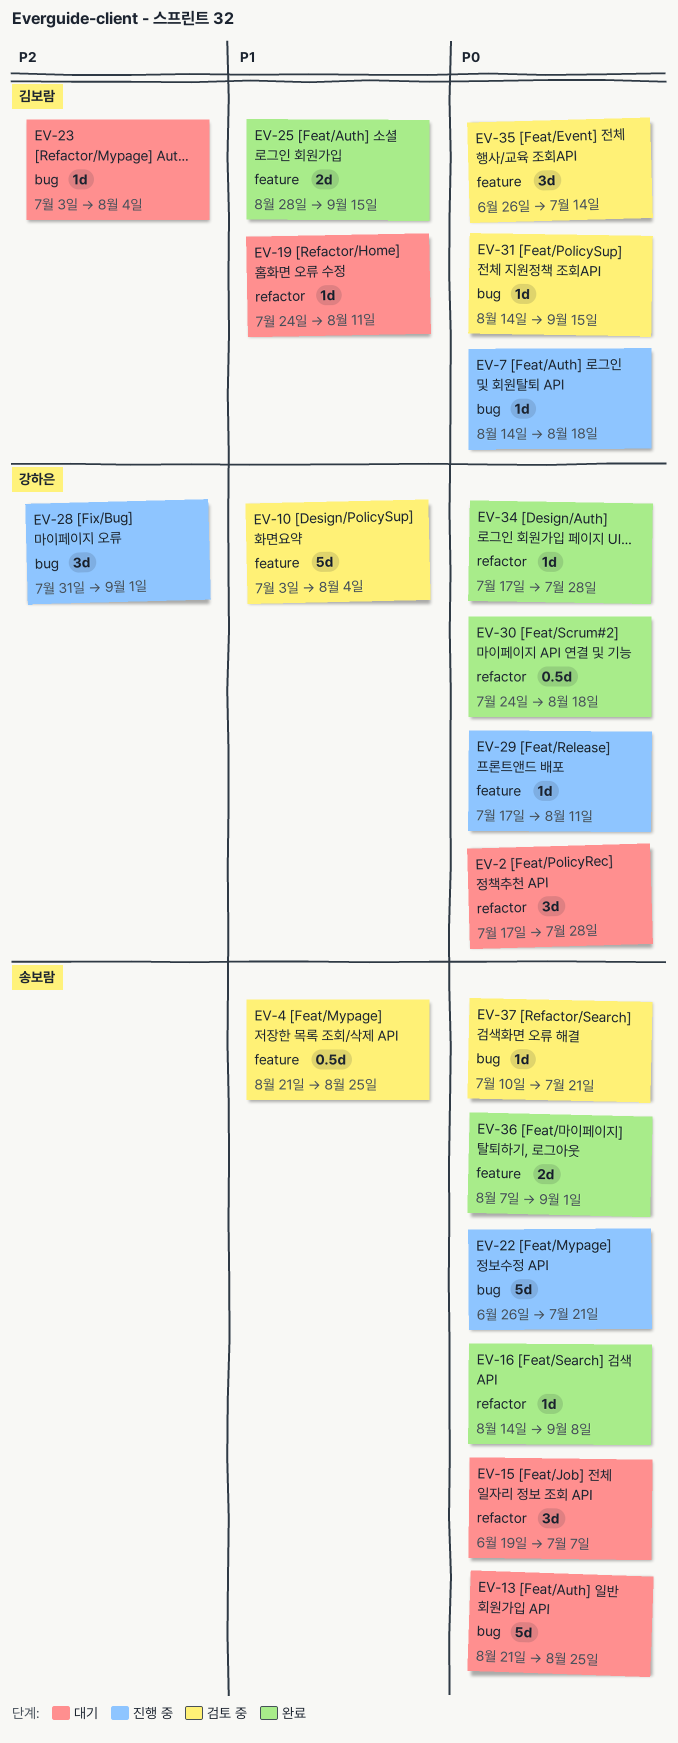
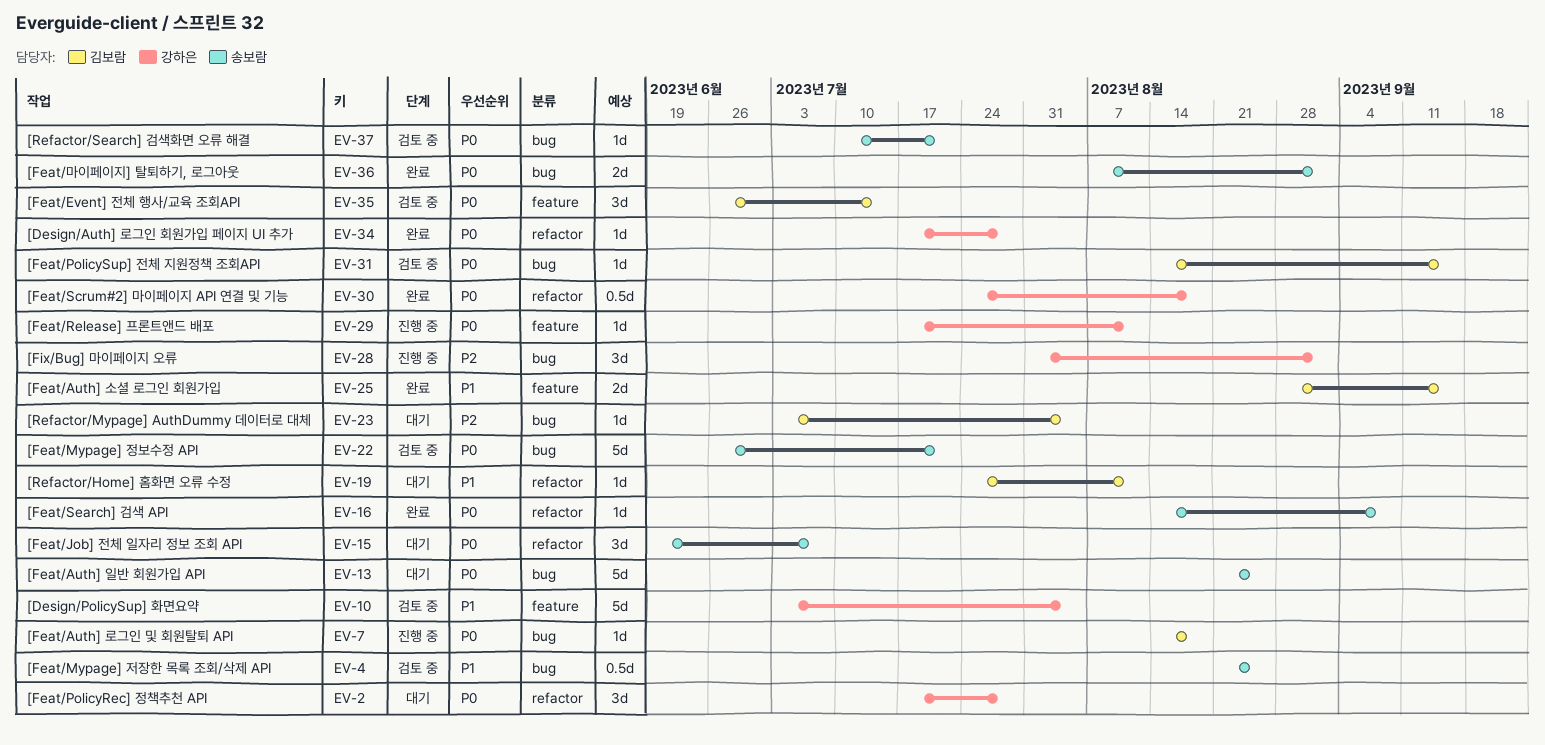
EV-4, label: feature -> bug
EV-22, status: 진행 중 -> 검토 중
EV-36, label: feature -> bug

